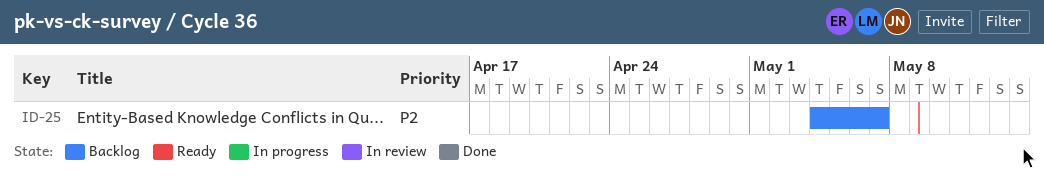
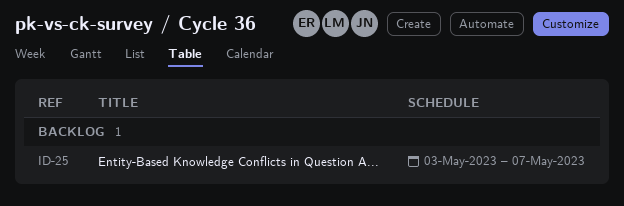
ID-25, start: May 4 -> May 3

